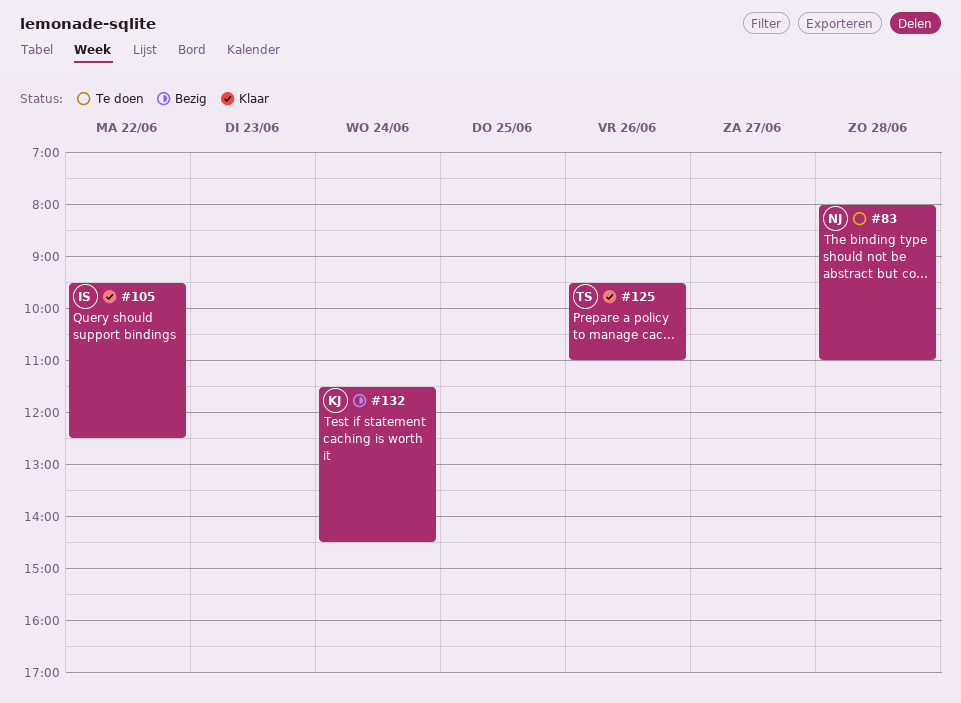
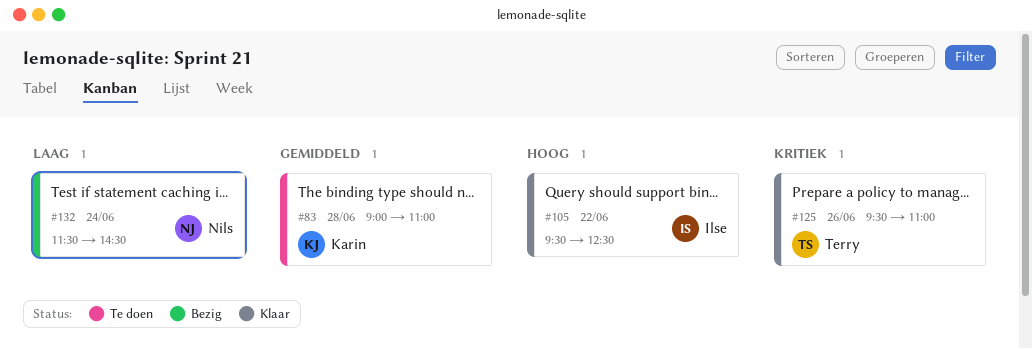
#83, owner: Nils -> Karin
#83, begins: 08:00 -> 09:00
#132, owner: Karin -> Nils

